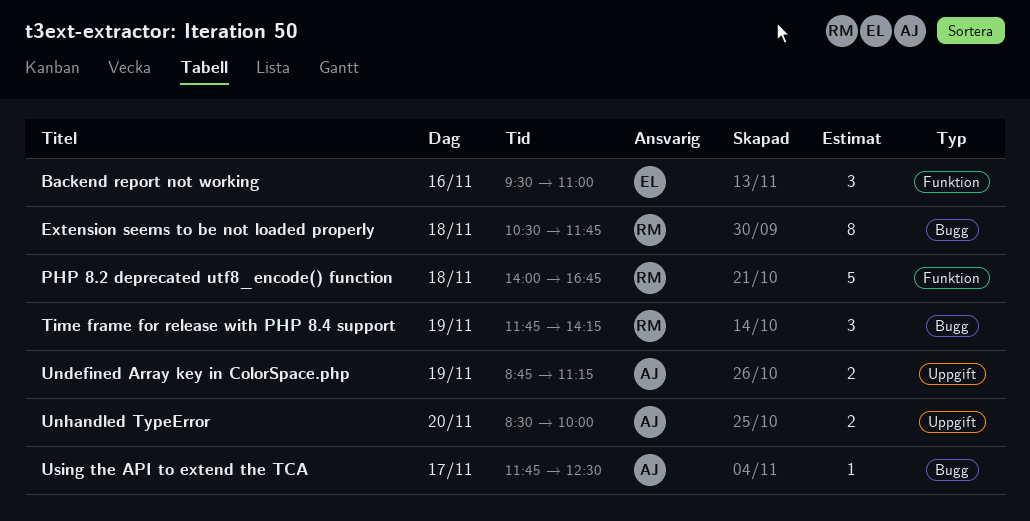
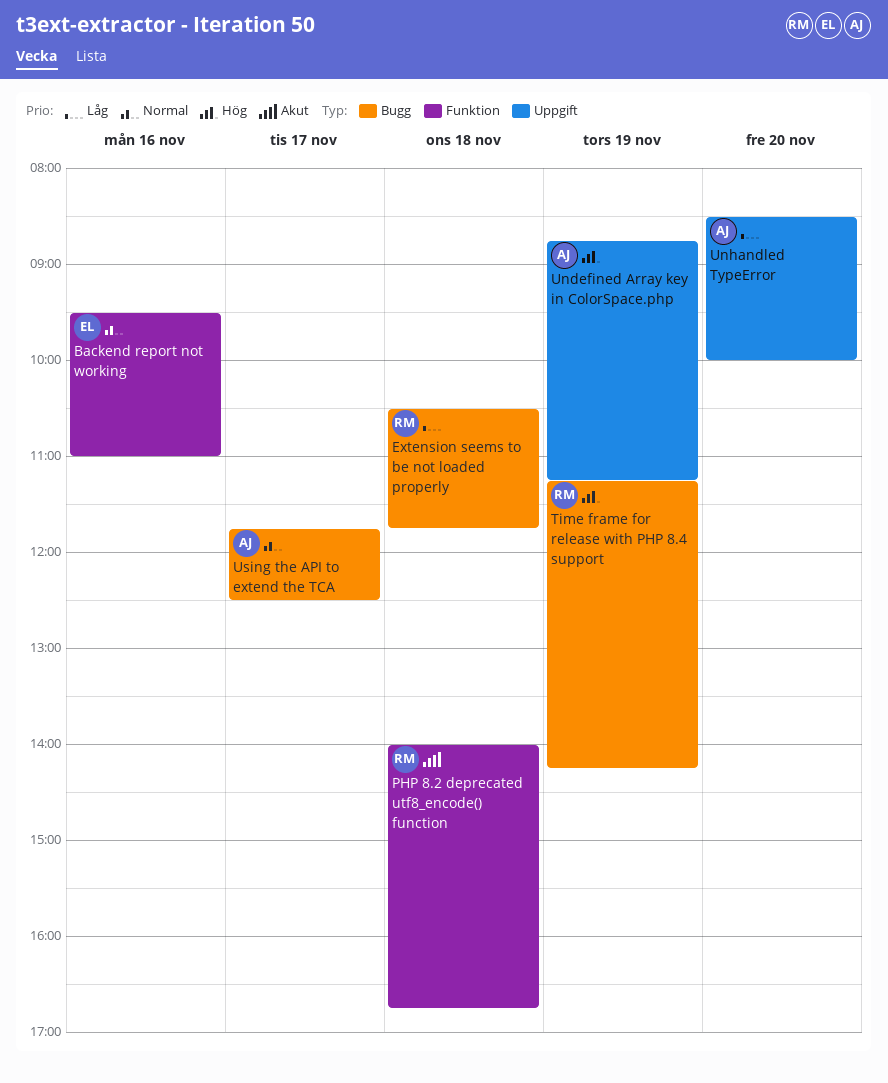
Time frame for release with PHP 8.4 support, begins: 11:45 -> 11:15

